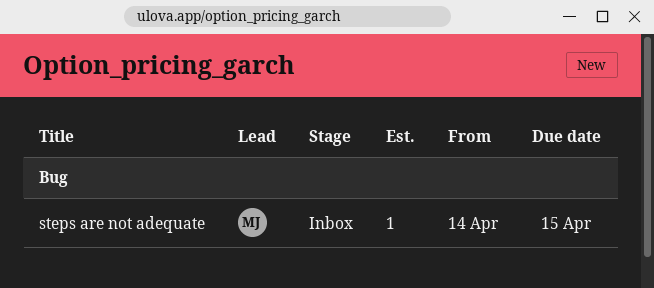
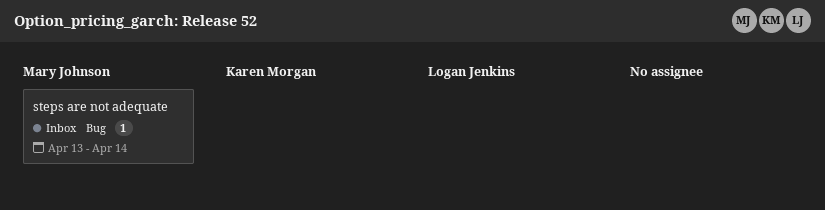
steps are not adequate, start: Apr 14 -> Apr 13
steps are not adequate, due: Apr 15 -> Apr 14

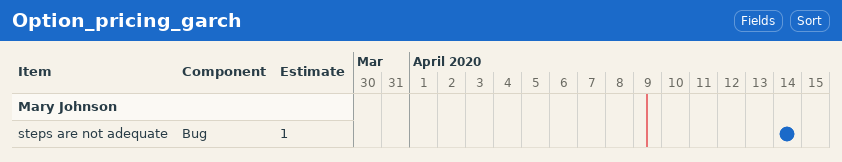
steps are not adequate, start: Apr 13 -> Apr 14

